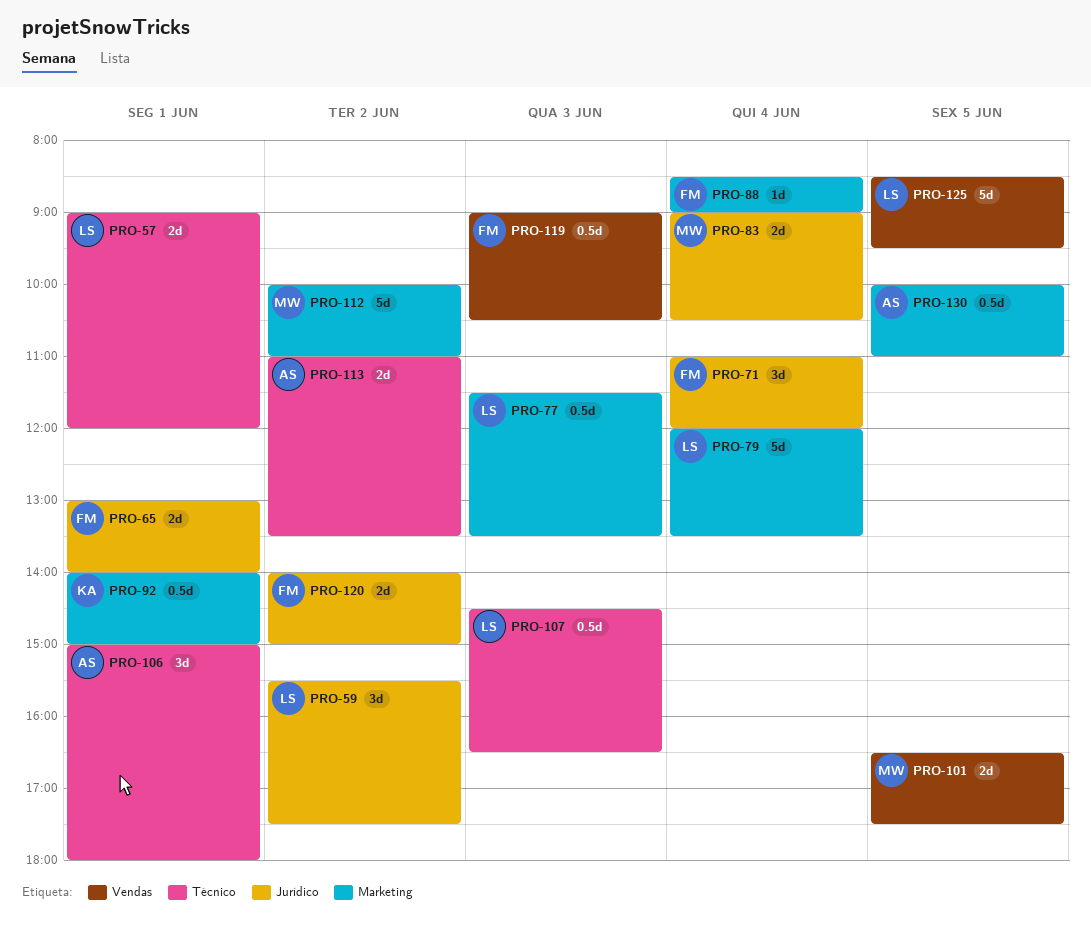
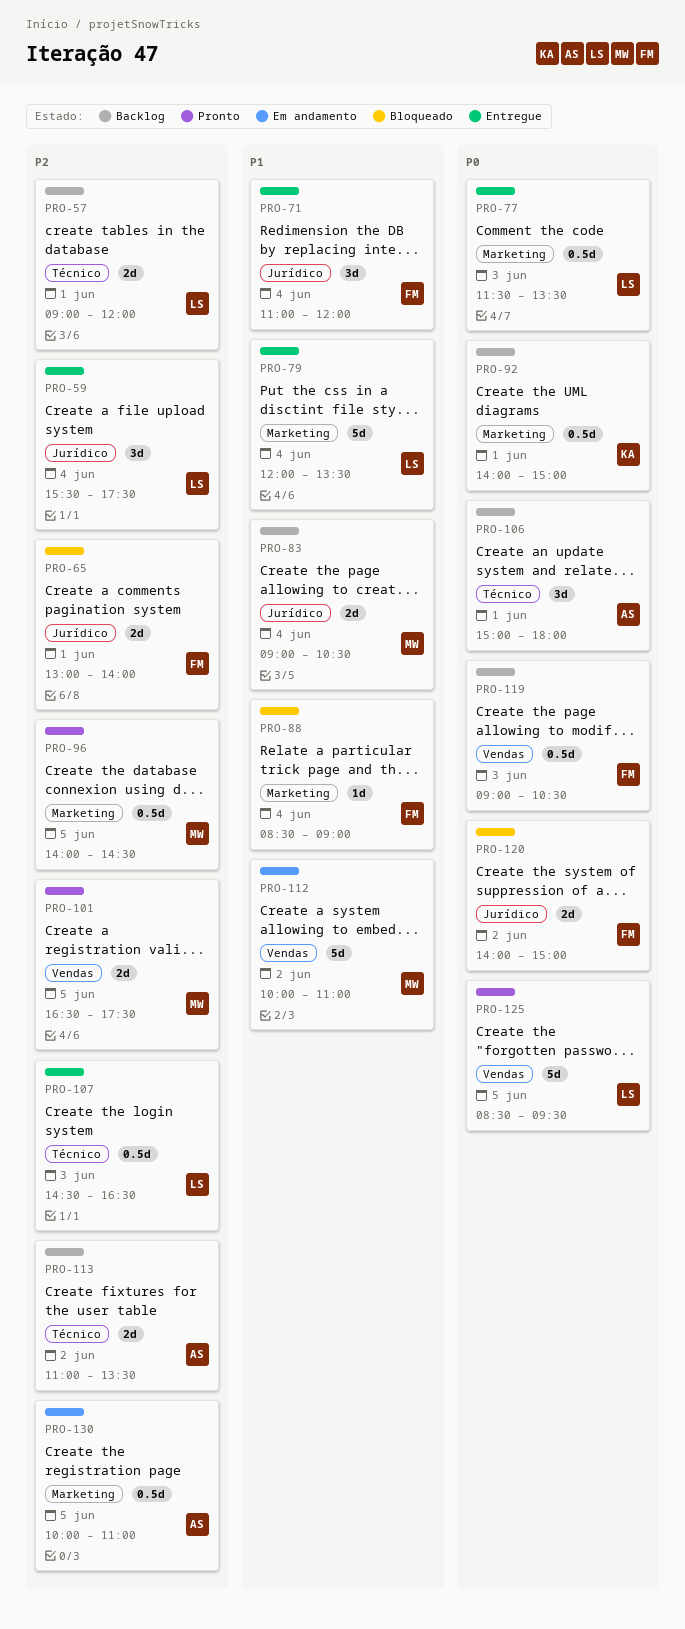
PRO-59, day: Jun 2 -> Jun 4
PRO-96: none -> present
PRO-112, label: Marketing -> Vendas

